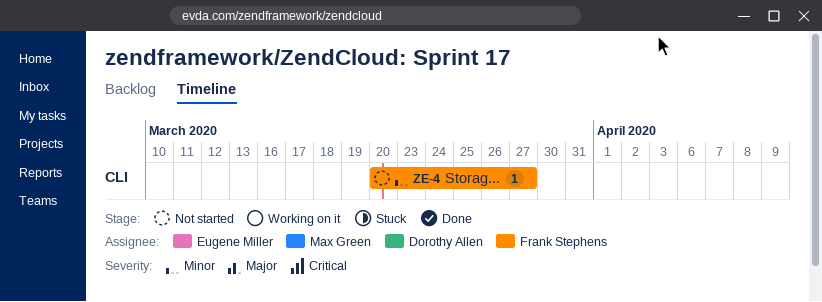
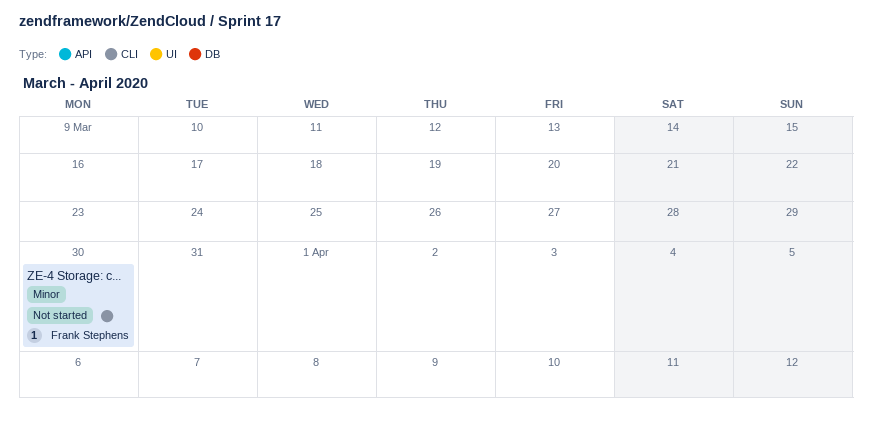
ZE-4, due: Mar 27 -> Mar 30

